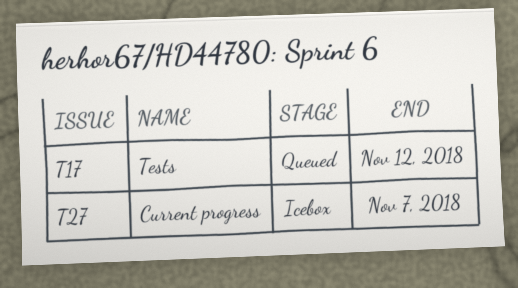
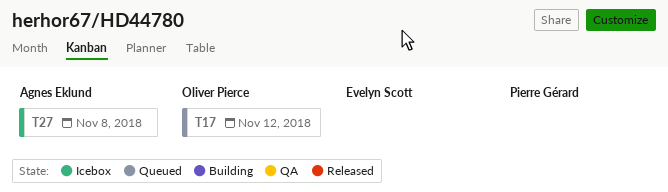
T27, due: Nov 7 -> Nov 8

